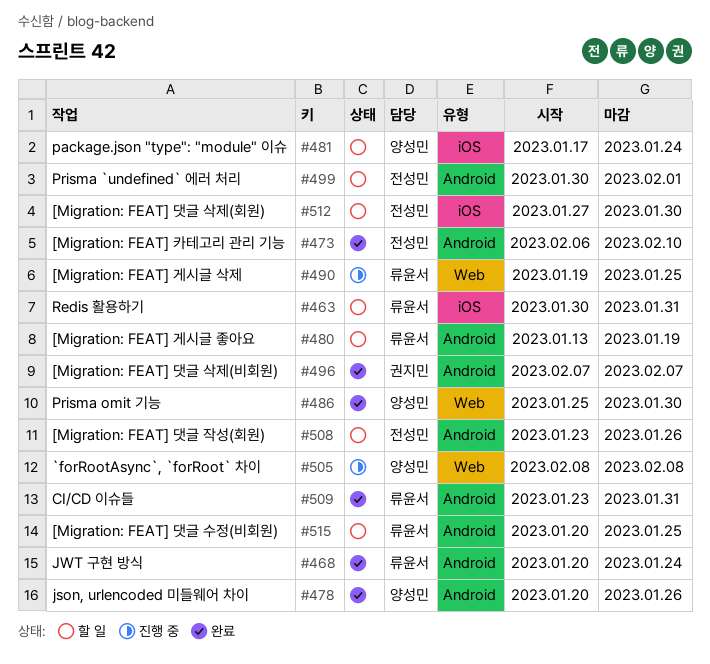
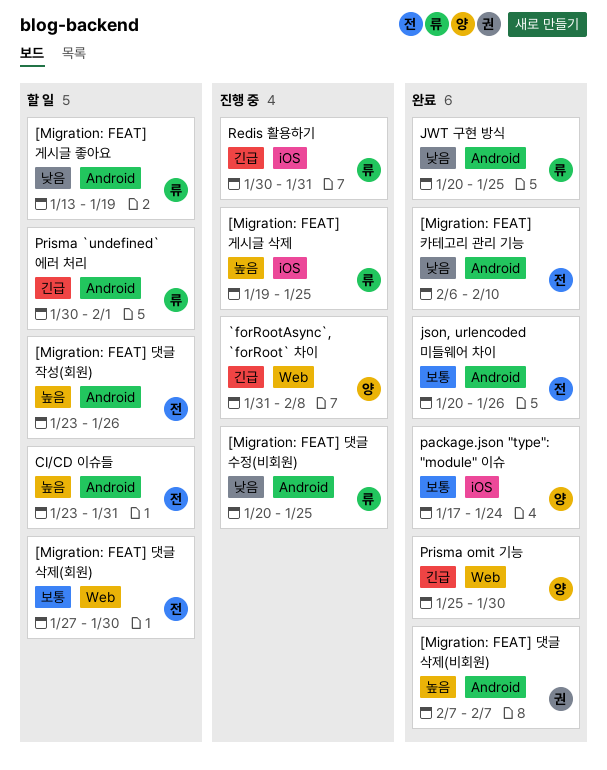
[Migration: FEAT] 게시글 삭제, label: Web -> iOS
[Migration: FEAT] 댓글 삭제(회원), label: iOS -> Web
[Migration: FEAT] 댓글 수정(비회원), status: 할 일 -> 진행 중
`forRootAsync`, `forRoot` 차이, start: Feb 8 -> Jan 31
CI/CD 이슈들, status: 완료 -> 할 일
CI/CD 이슈들, owner: 류윤서 -> 전성민
json, urlencoded 미들웨어 차이, owner: 양성민 -> 전성민
JWT 구현 방식, due: Jan 24 -> Jan 25
package.json "type": "module" 이슈, status: 할 일 -> 완료
Prisma `undefined` 에러 처리, owner: 전성민 -> 류윤서
Redis 활용하기, status: 할 일 -> 진행 중

